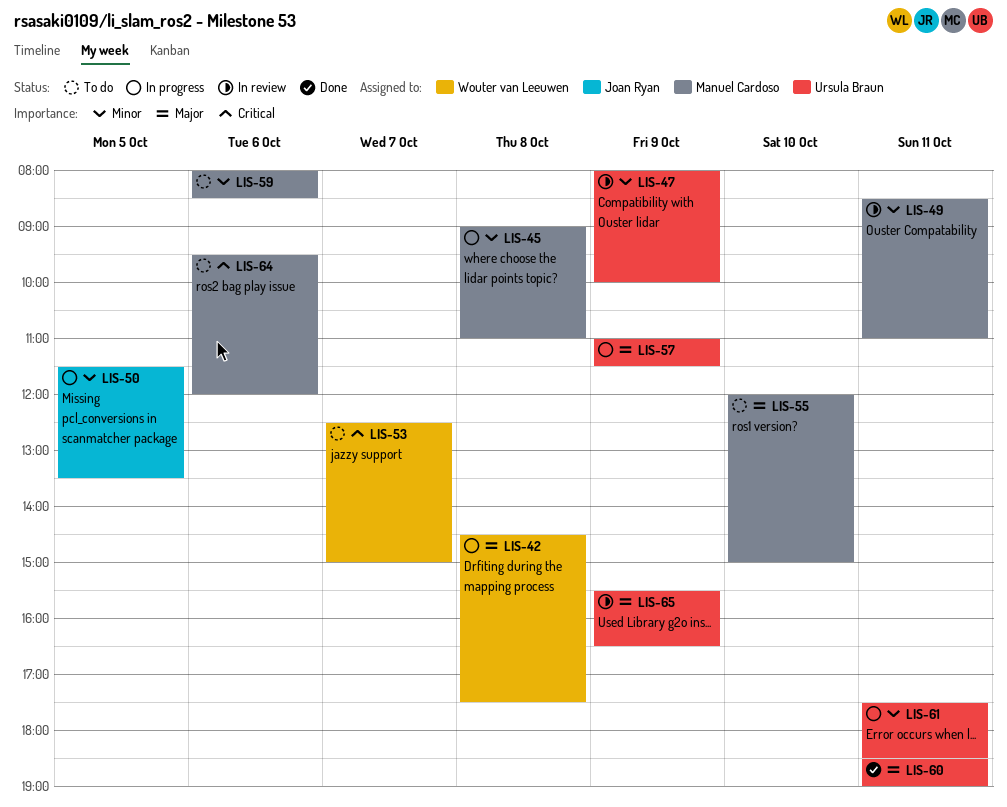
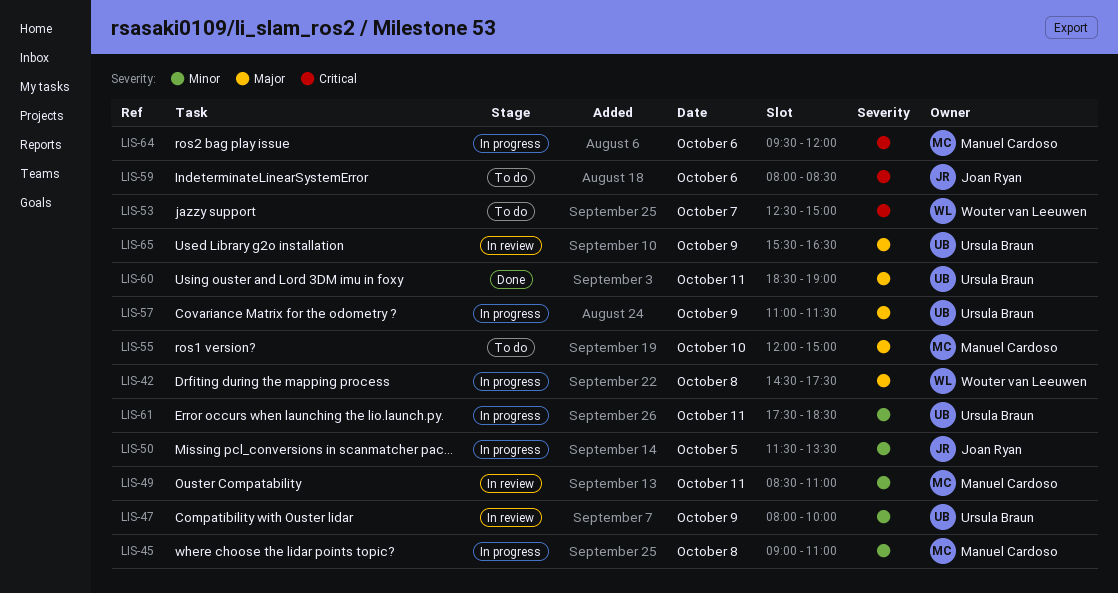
LIS-59, owner: Manuel Cardoso -> Joan Ryan
LIS-59, priority: Minor -> Critical
LIS-64, status: To do -> In progress

